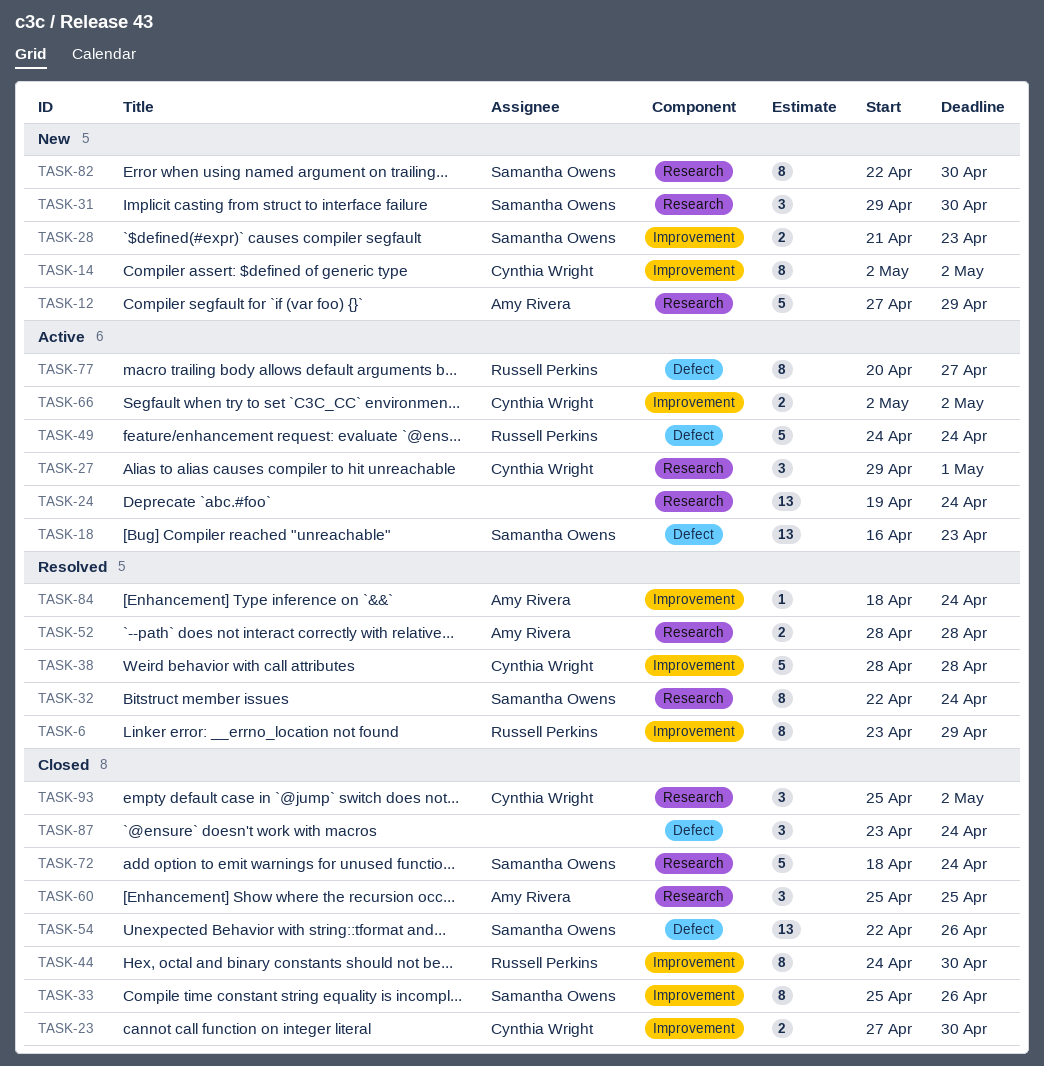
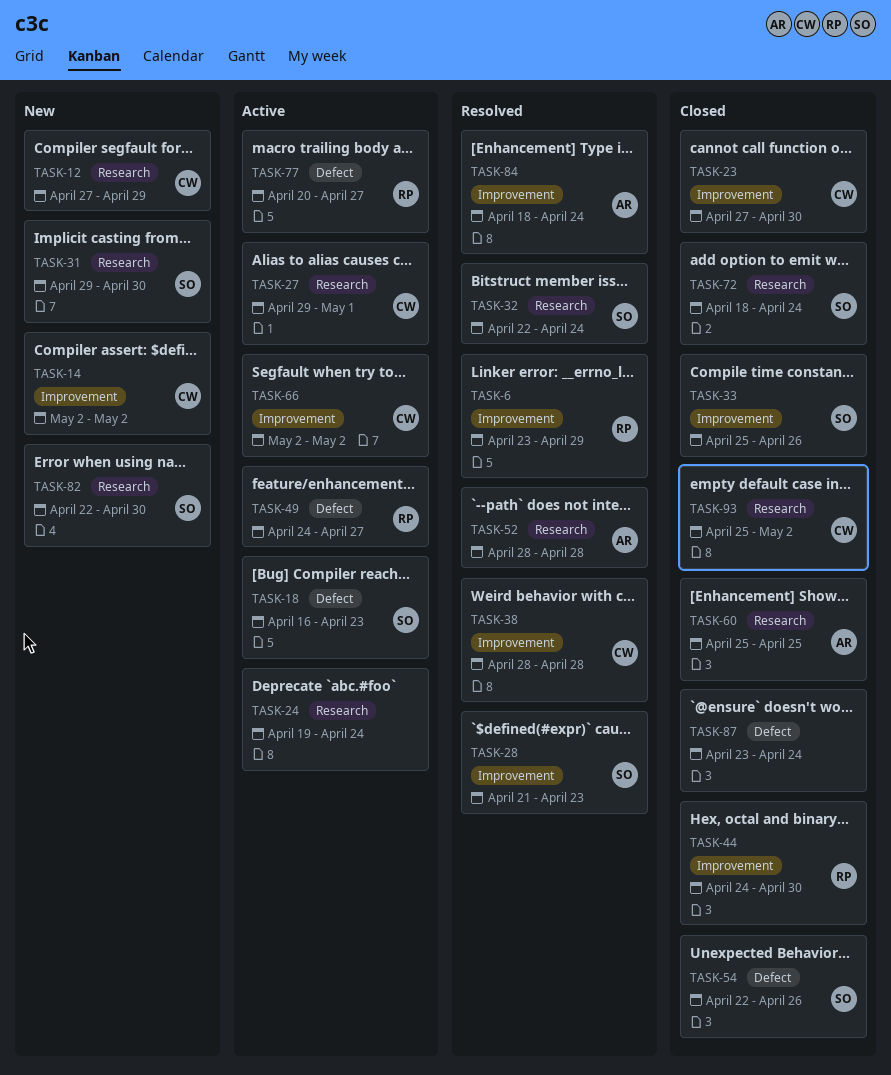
TASK-12, owner: Amy Rivera -> Cynthia Wright
TASK-28, status: New -> Resolved
TASK-49, due: Apr 24 -> Apr 27

